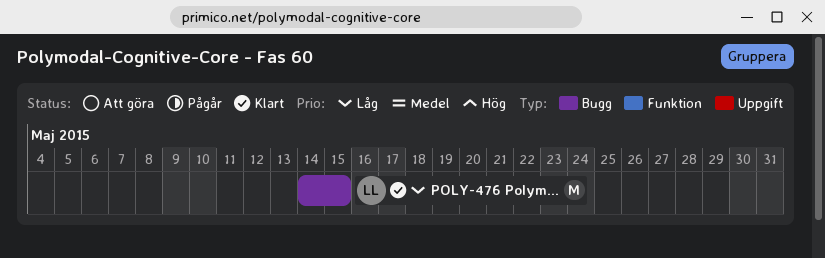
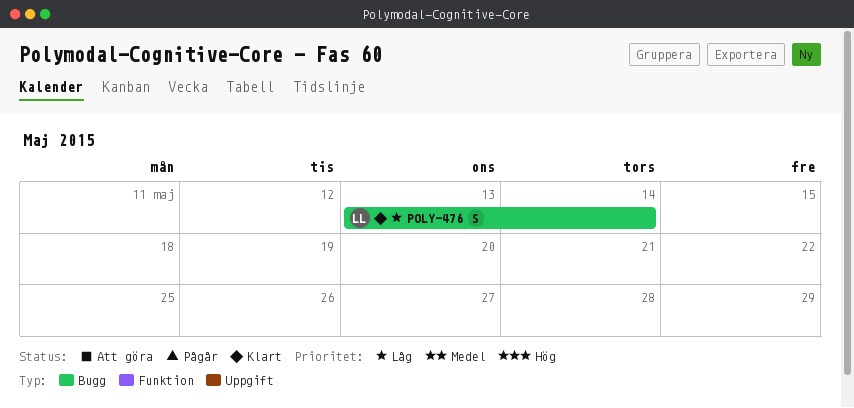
POLY-476, estimate: M -> S
POLY-476, start: May 14 -> May 13
POLY-476, due: May 15 -> May 14

